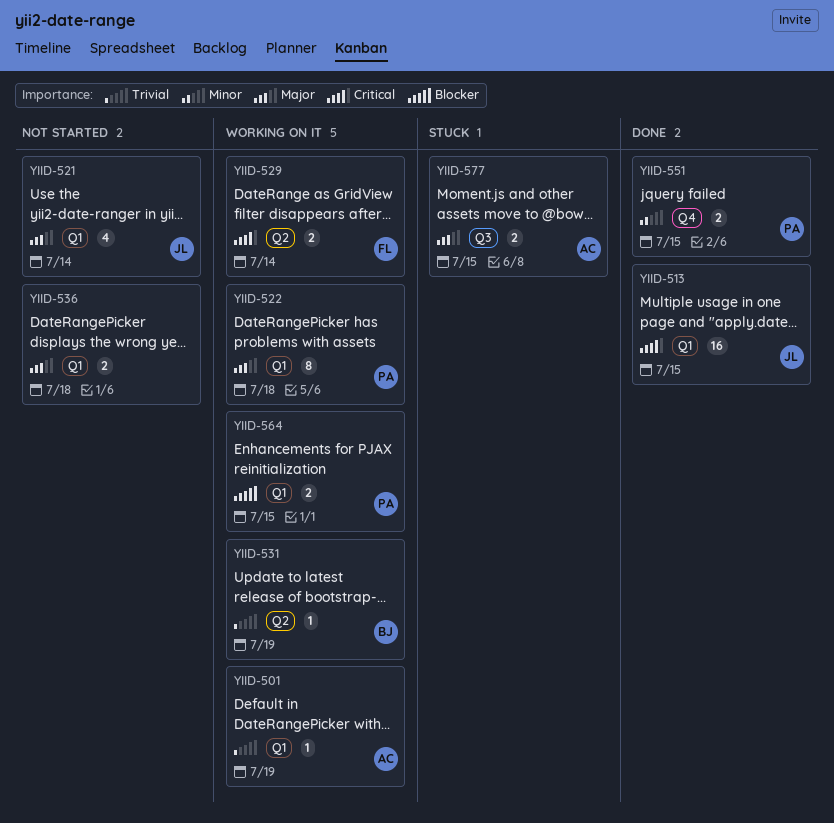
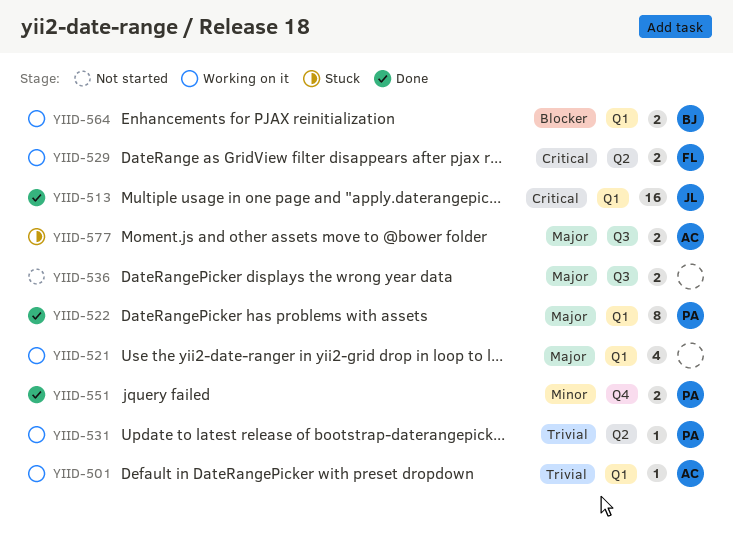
YIID-521, status: Not started -> Working on it
YIID-521, owner: JL -> none
YIID-522, status: Working on it -> Done
YIID-531, owner: BJ -> PA
YIID-536, label: Q1 -> Q3
YIID-564, owner: PA -> BJ

